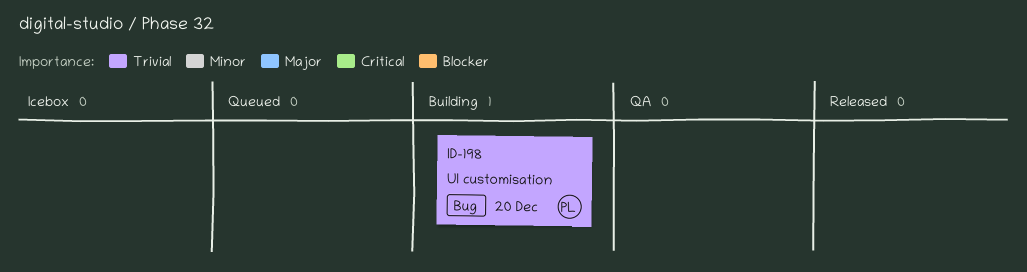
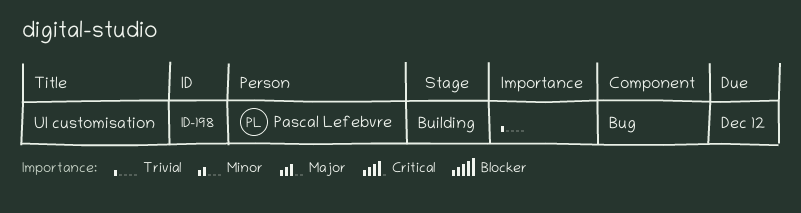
ID-198, due: Dec 20 -> Dec 12

